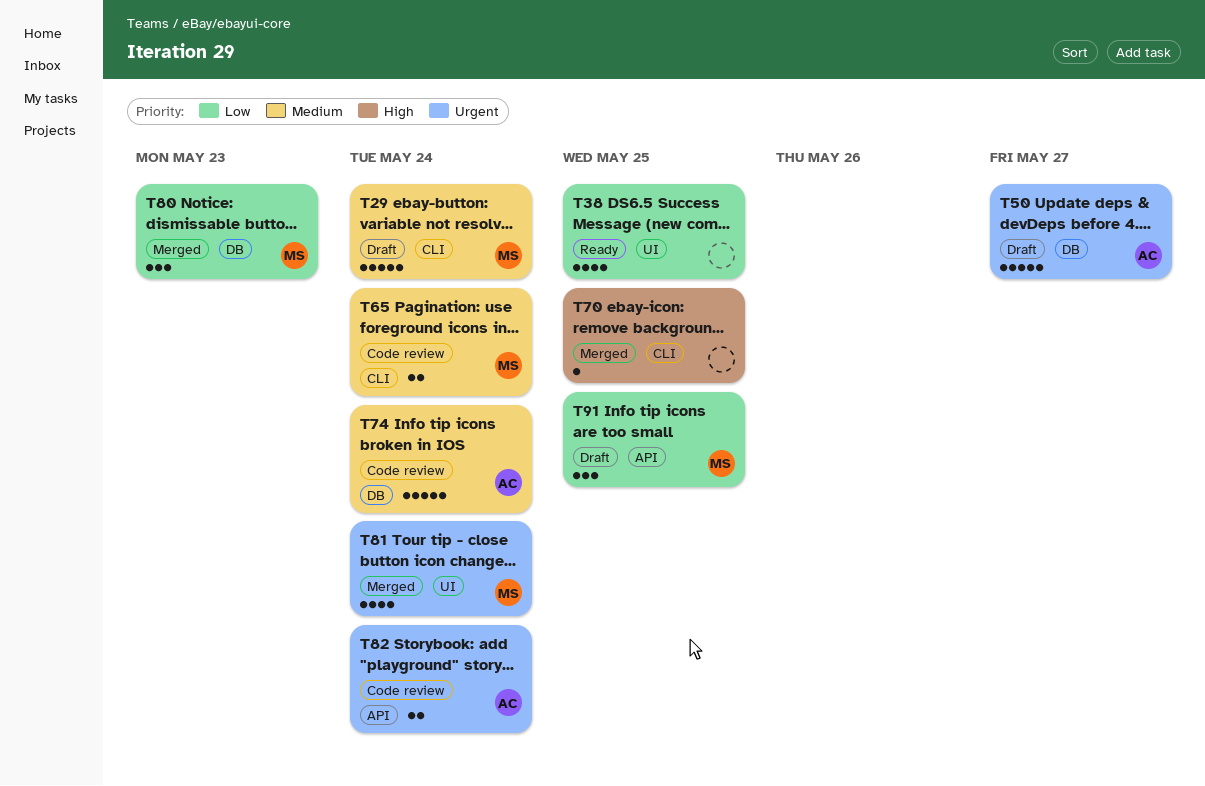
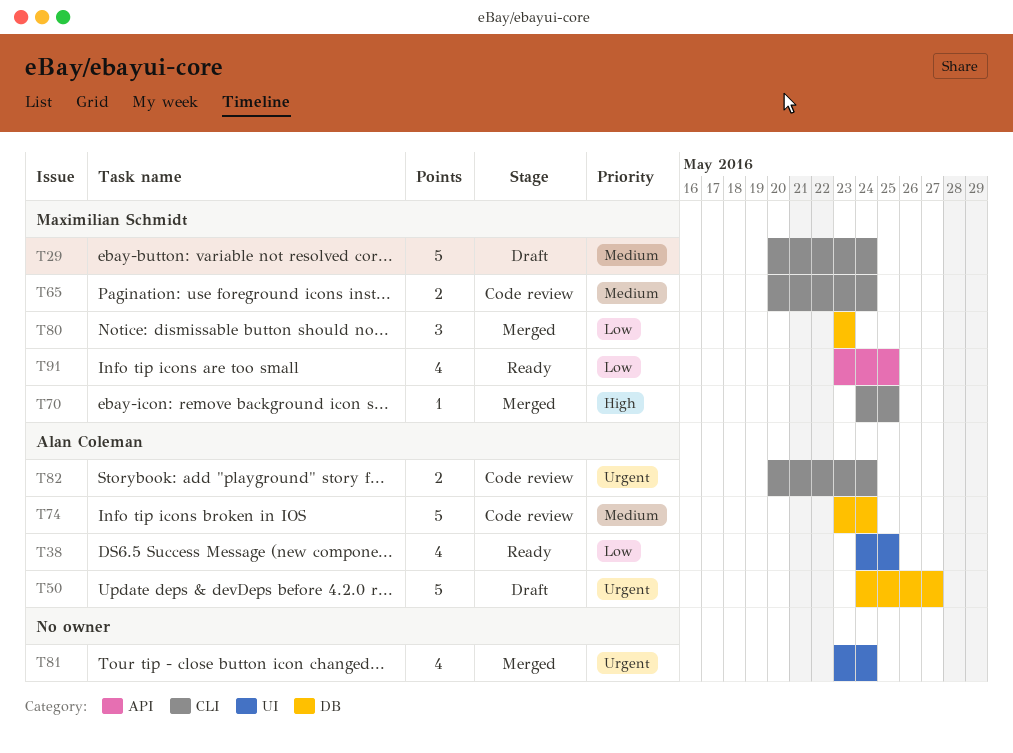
T38, owner: none -> Alan Coleman
T70, owner: none -> Maximilian Schmidt
T81, owner: Maximilian Schmidt -> none
T82, label: API -> CLI
T91, status: Draft -> Ready
T91, estimate: 3 -> 4

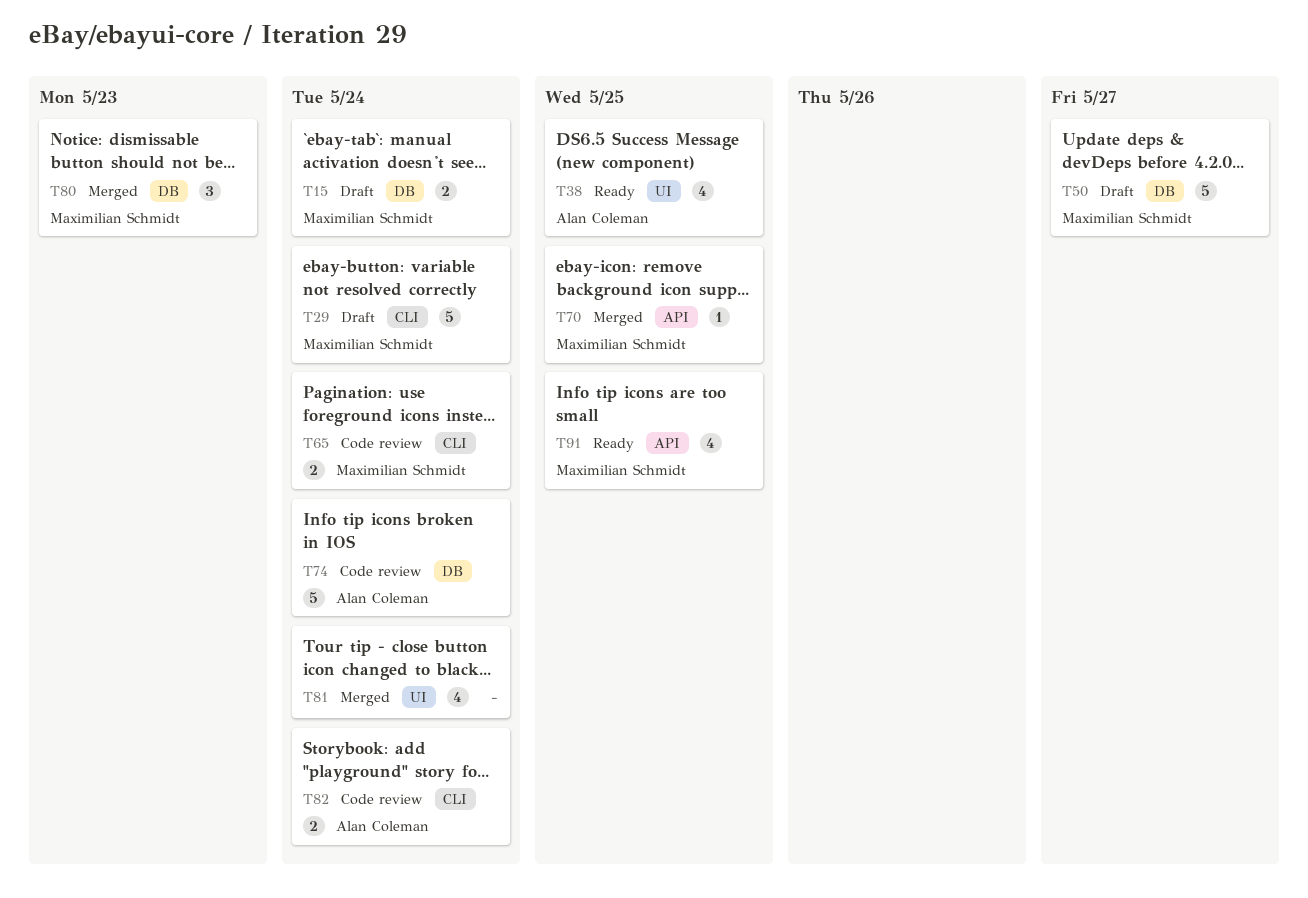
T15: none -> present
T50, owner: Alan Coleman -> Maximilian Schmidt
T70, label: CLI -> API

